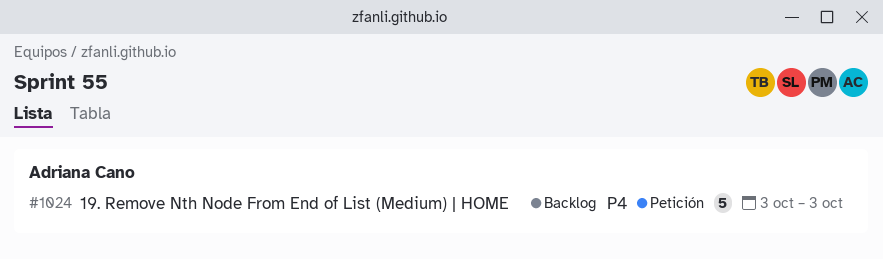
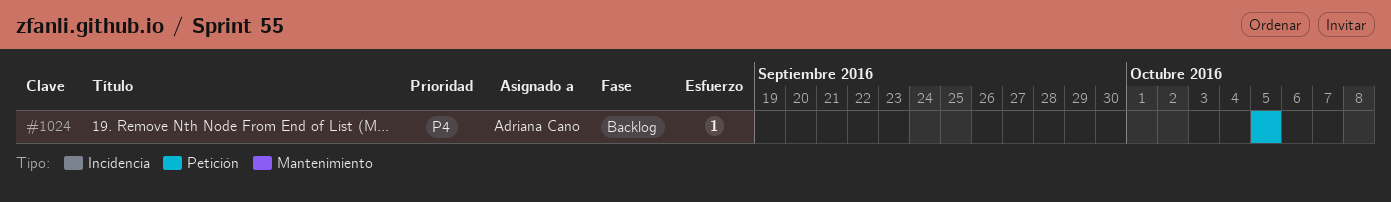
#1024, estimate: 5 -> 1
#1024, start: Oct 3 -> Oct 5
#1024, due: Oct 3 -> Oct 5

